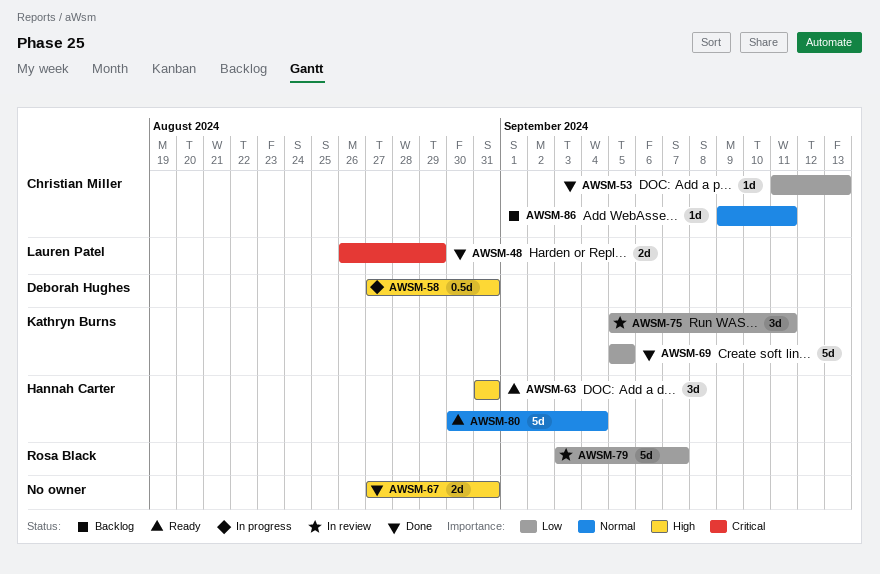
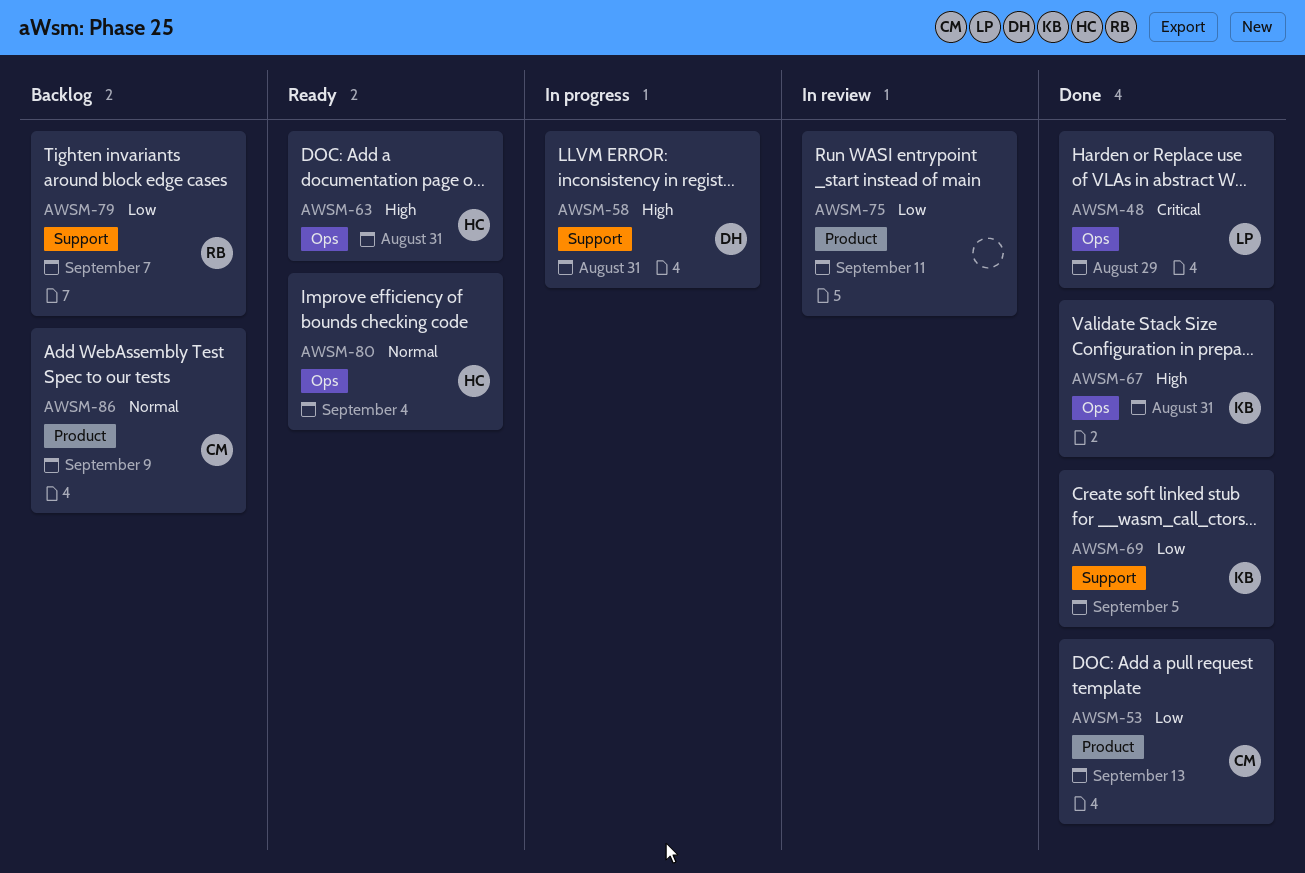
AWSM-67, owner: none -> Kathryn Burns
AWSM-75, owner: Kathryn Burns -> none
AWSM-79, status: In review -> Backlog
AWSM-86, due: Sep 11 -> Sep 9

